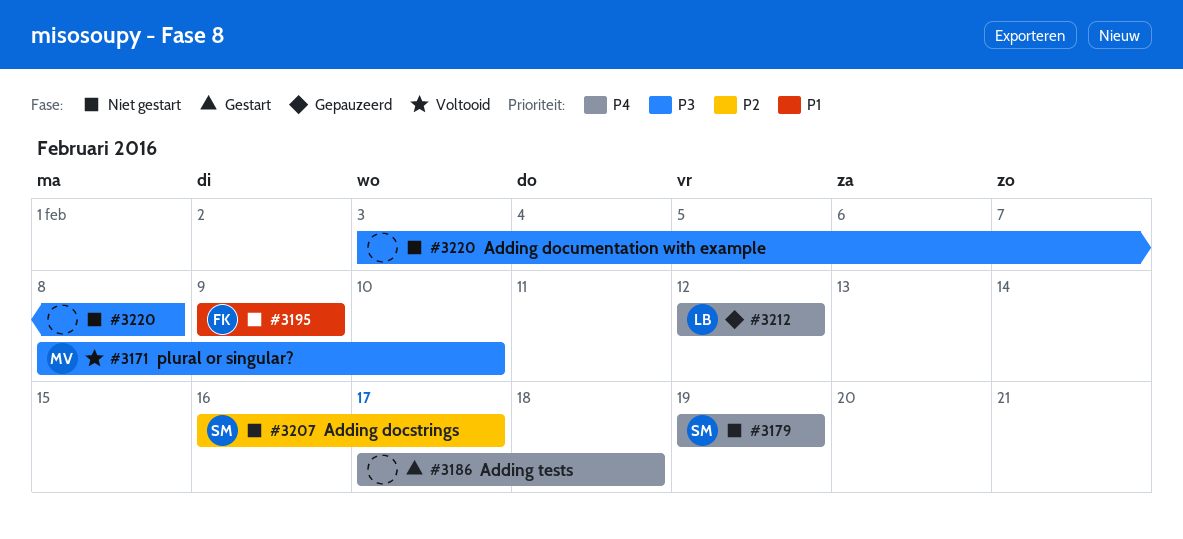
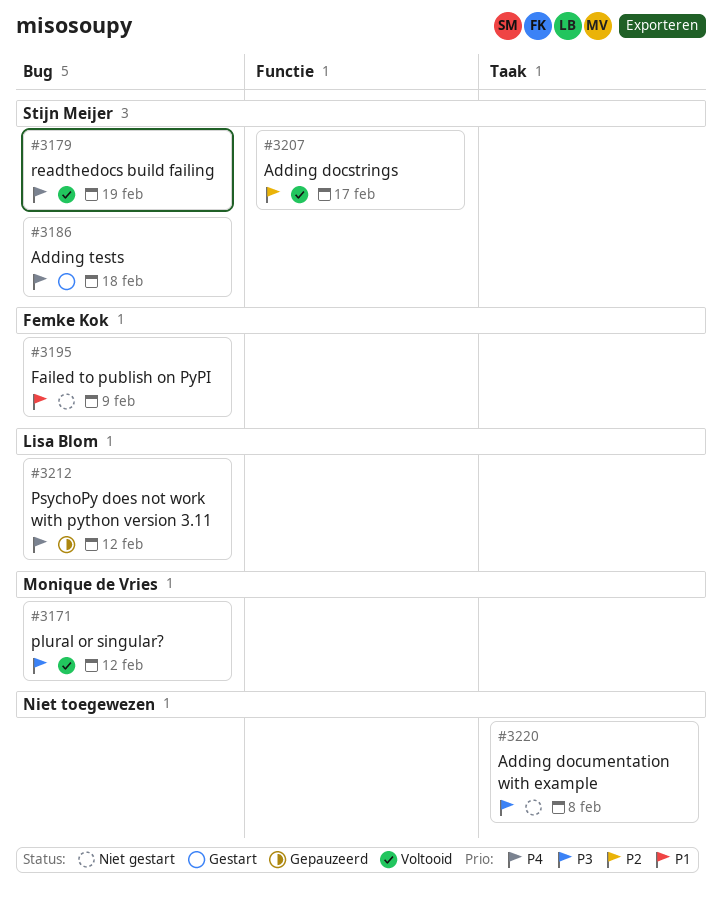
#3171, due: Feb 10 -> Feb 12
#3179, status: Niet gestart -> Voltooid
#3186, owner: none -> Stijn Meijer
#3207, status: Niet gestart -> Voltooid

